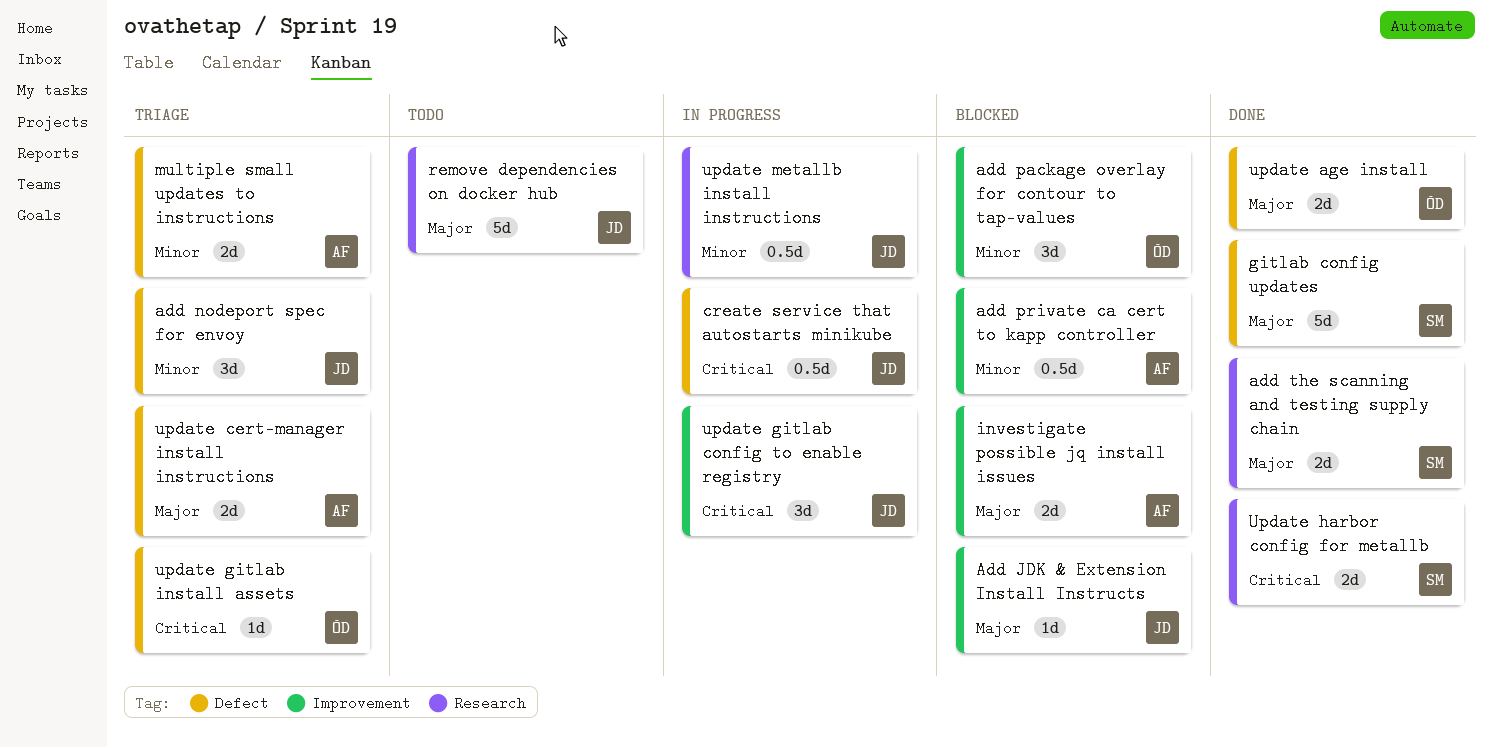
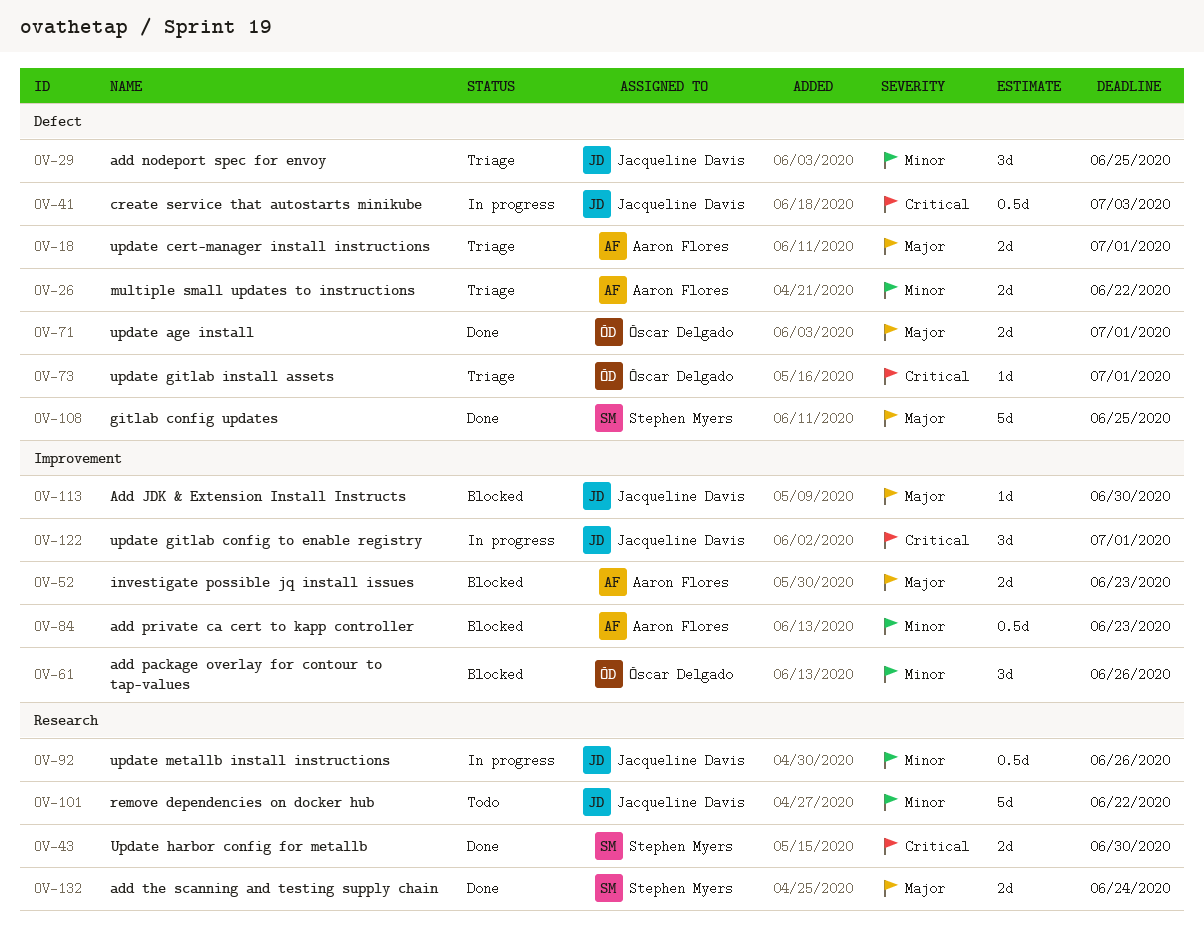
remove dependencies on docker hub, priority: Major -> Minor

